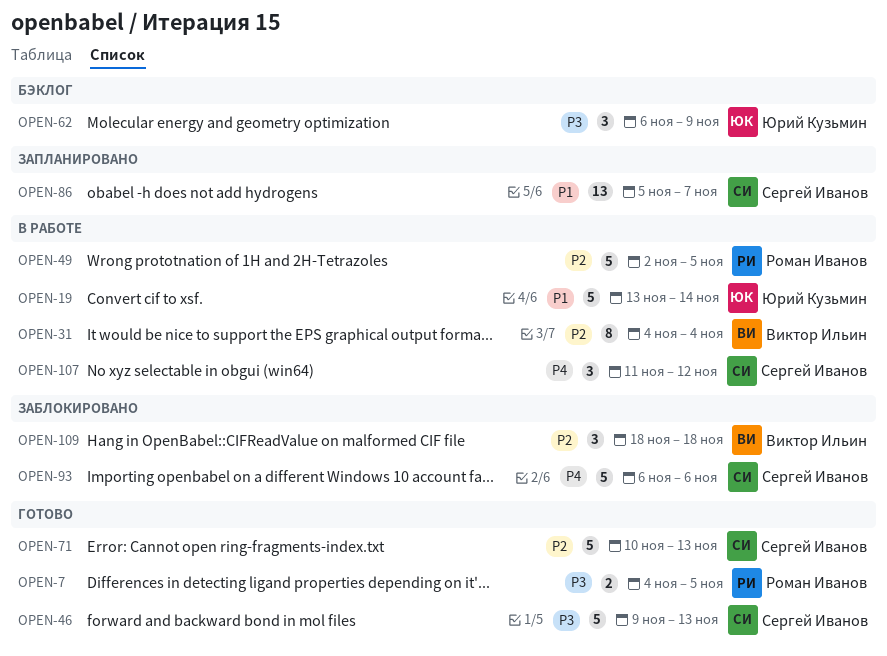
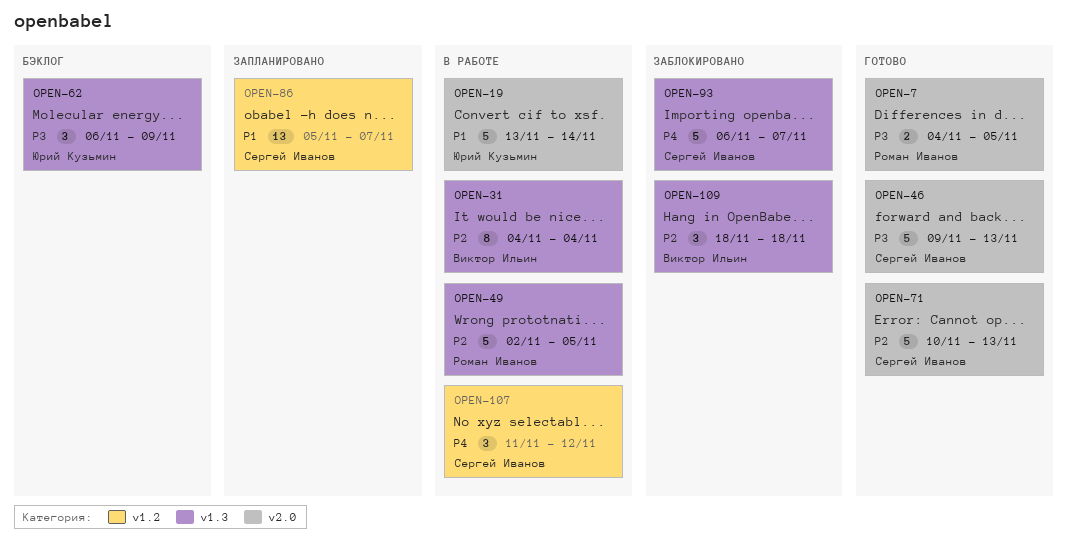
OPEN-93, due: Nov 6 -> Nov 7

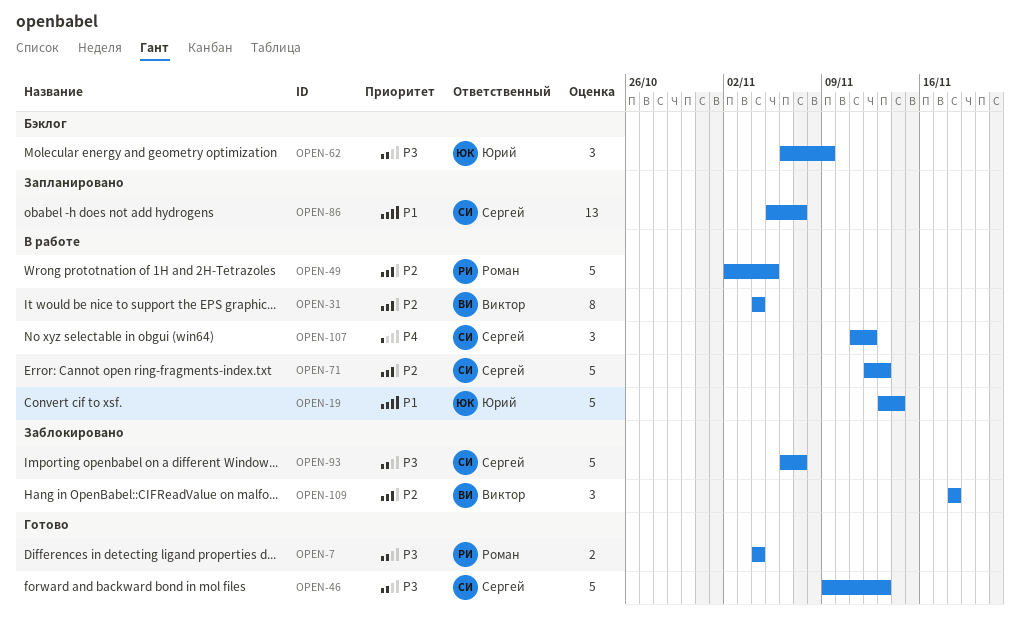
OPEN-7, due: Nov 5 -> Nov 4
OPEN-71, status: Готово -> В работе
OPEN-71, start: Nov 10 -> Nov 12
OPEN-93, priority: P4 -> P3

